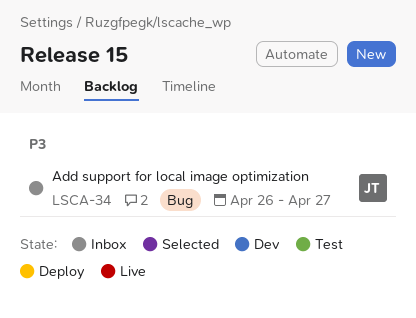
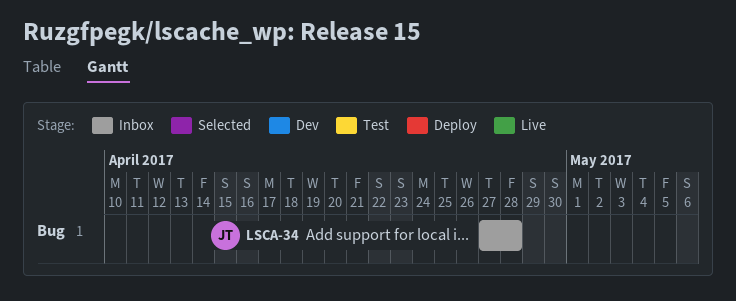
LSCA-34, start: Apr 26 -> Apr 27
LSCA-34, due: Apr 27 -> Apr 28

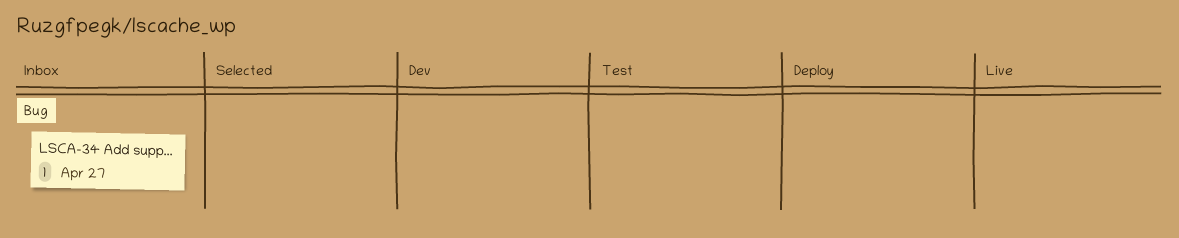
LSCA-34, due: Apr 28 -> Apr 27

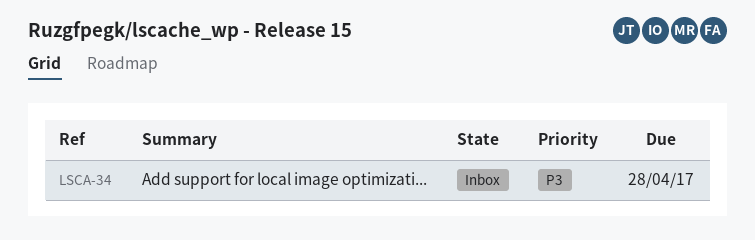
LSCA-34, due: Apr 27 -> Apr 28

